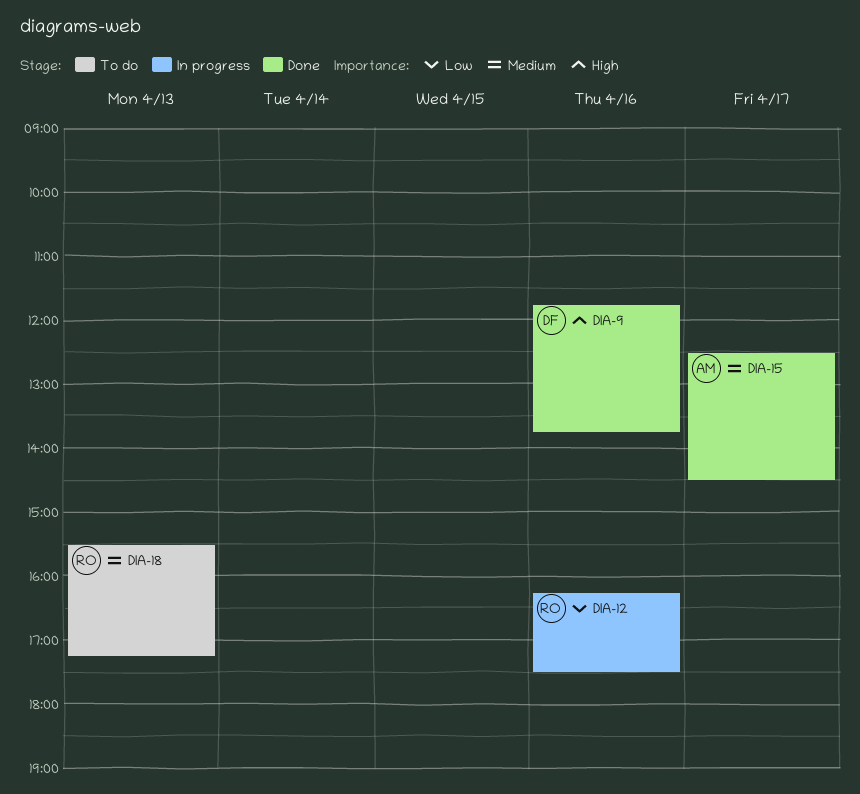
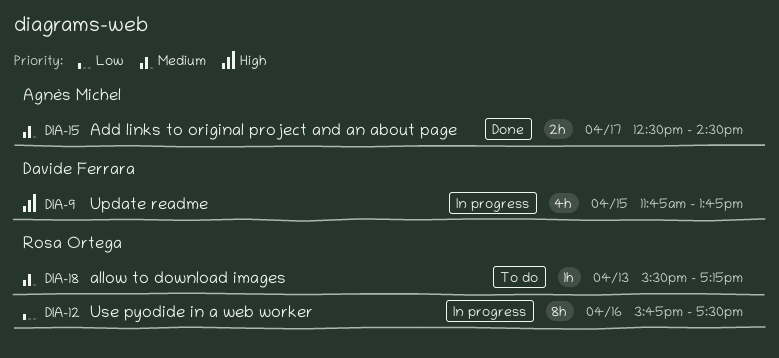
DIA-9, status: Done -> In progress
DIA-9, day: Apr 16 -> Apr 15
DIA-12, begins: 16:15 -> 15:45

